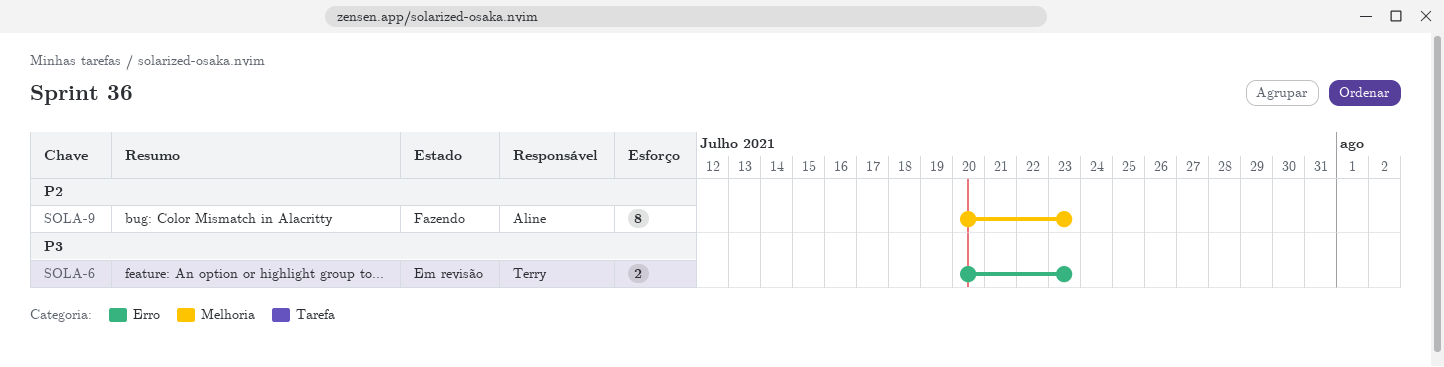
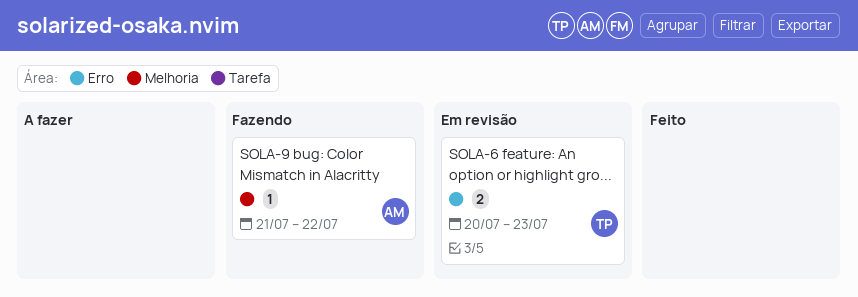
SOLA-9, estimate: 8 -> 1
SOLA-9, start: Jul 20 -> Jul 21
SOLA-9, due: Jul 23 -> Jul 22

